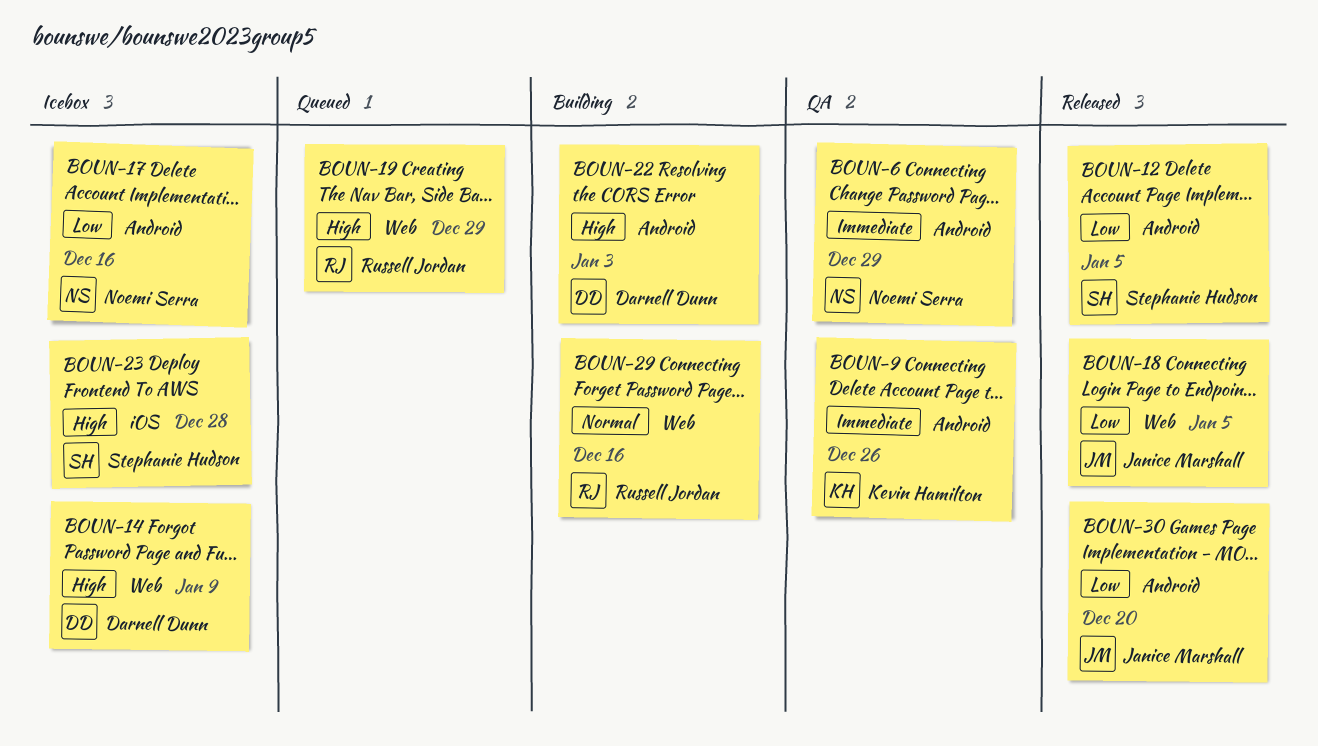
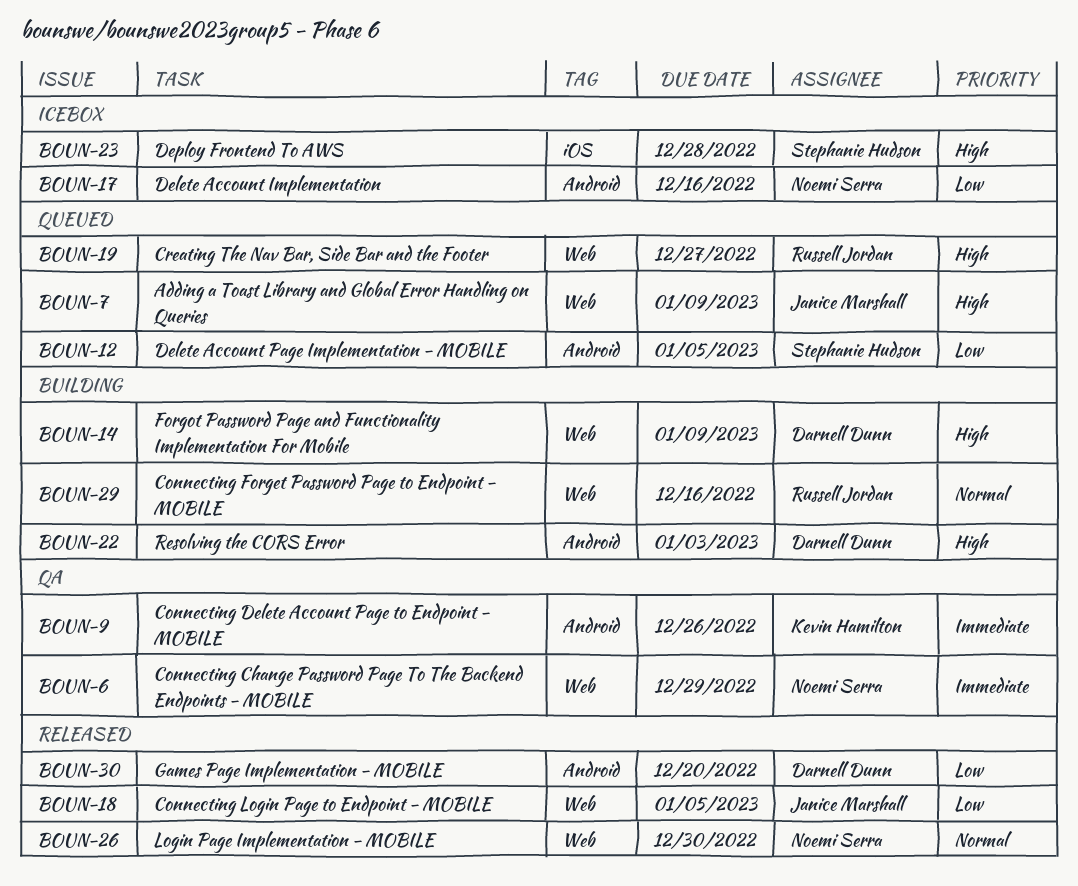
BOUN-6, label: Android -> Web
BOUN-7: none -> present
BOUN-12, status: Released -> Queued
BOUN-14, status: Icebox -> Building
BOUN-19, due: Dec 29 -> Dec 27
BOUN-26: none -> present
BOUN-30, owner: Janice Marshall -> Darnell Dunn

